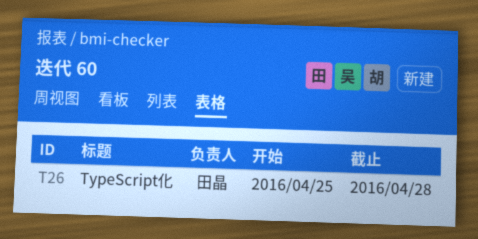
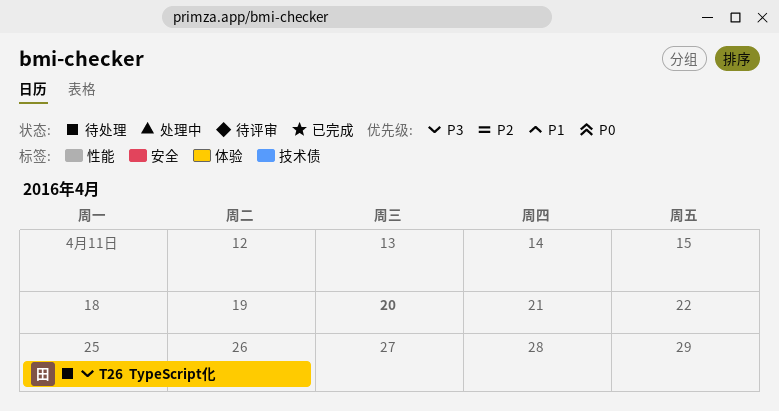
T26, due: Apr 28 -> Apr 26

